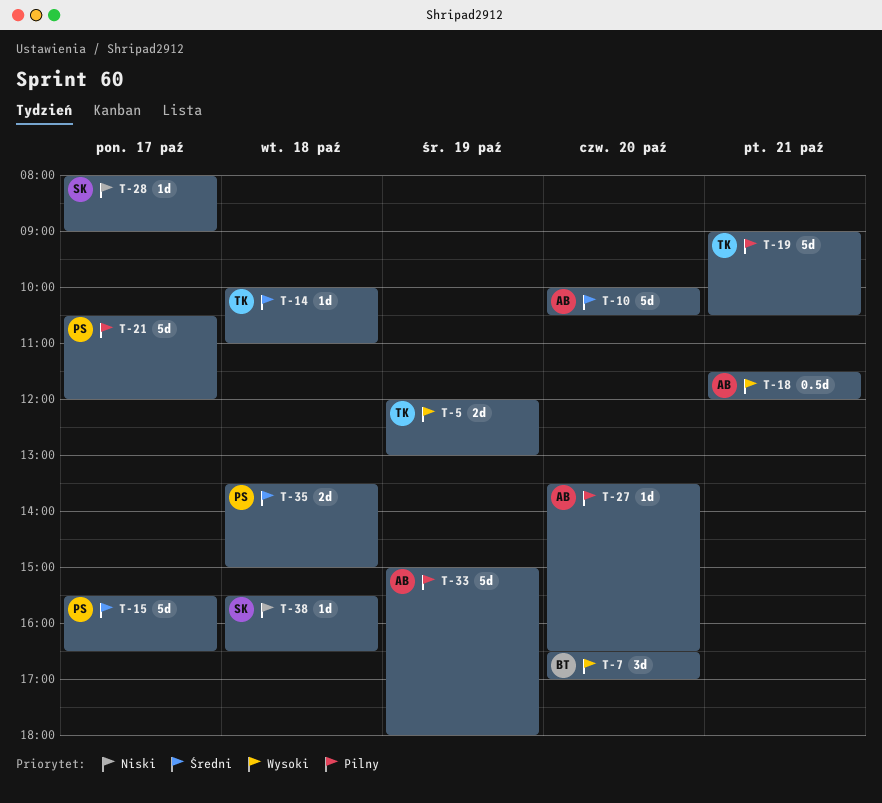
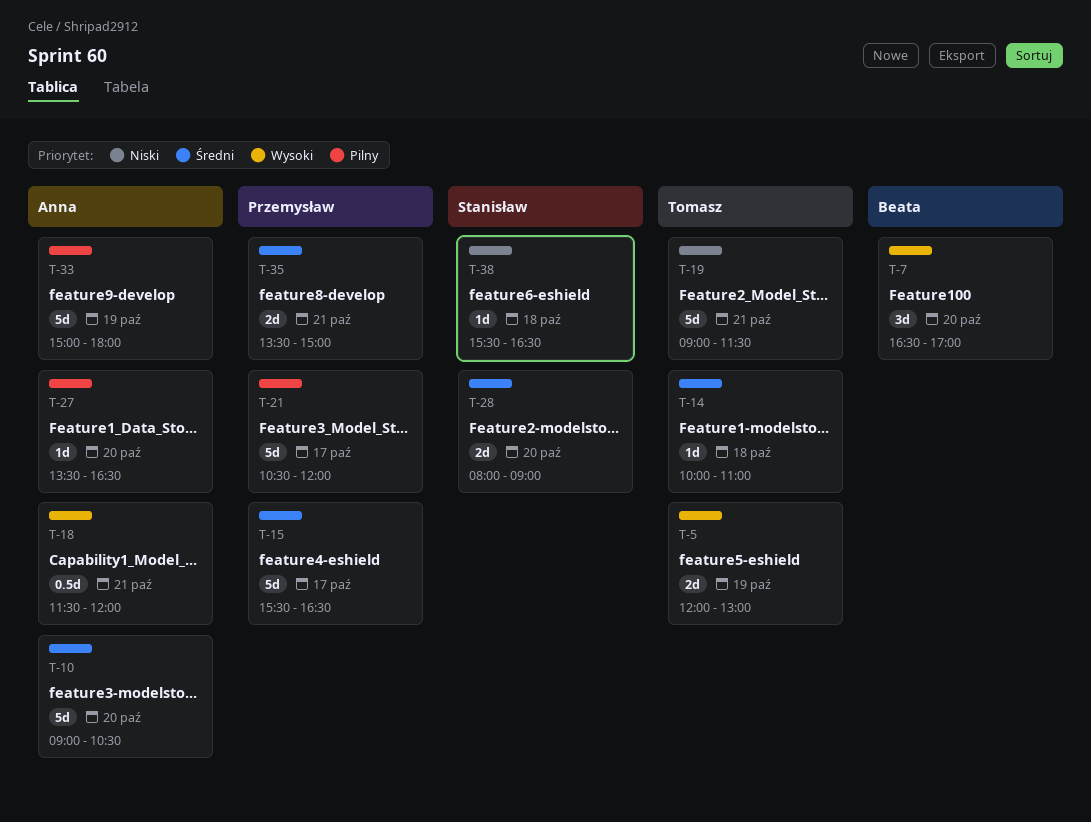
T-10, begins: 10:00 -> 09:00
T-19, priority: Pilny -> Niski
T-19, ends: 10:30 -> 11:30
T-28, priority: Niski -> Średni
T-28, estimate: 1d -> 2d
T-28, day: Oct 17 -> Oct 20
T-35, day: Oct 18 -> Oct 21

